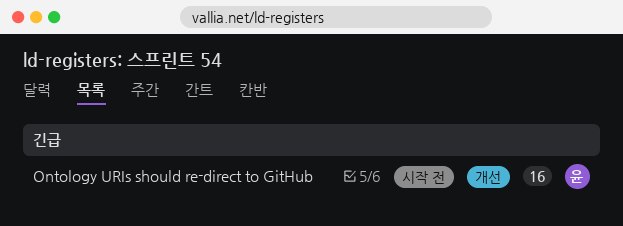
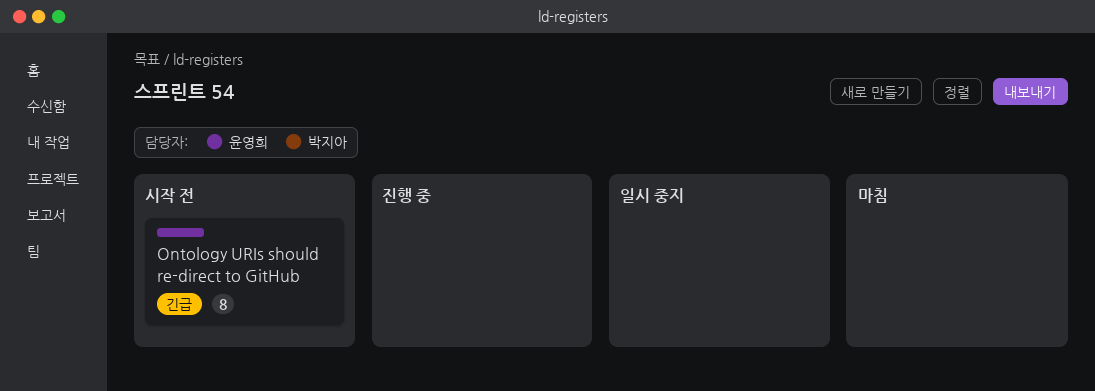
Ontology URIs should re-direct to GitHub, estimate: 16 -> 8

